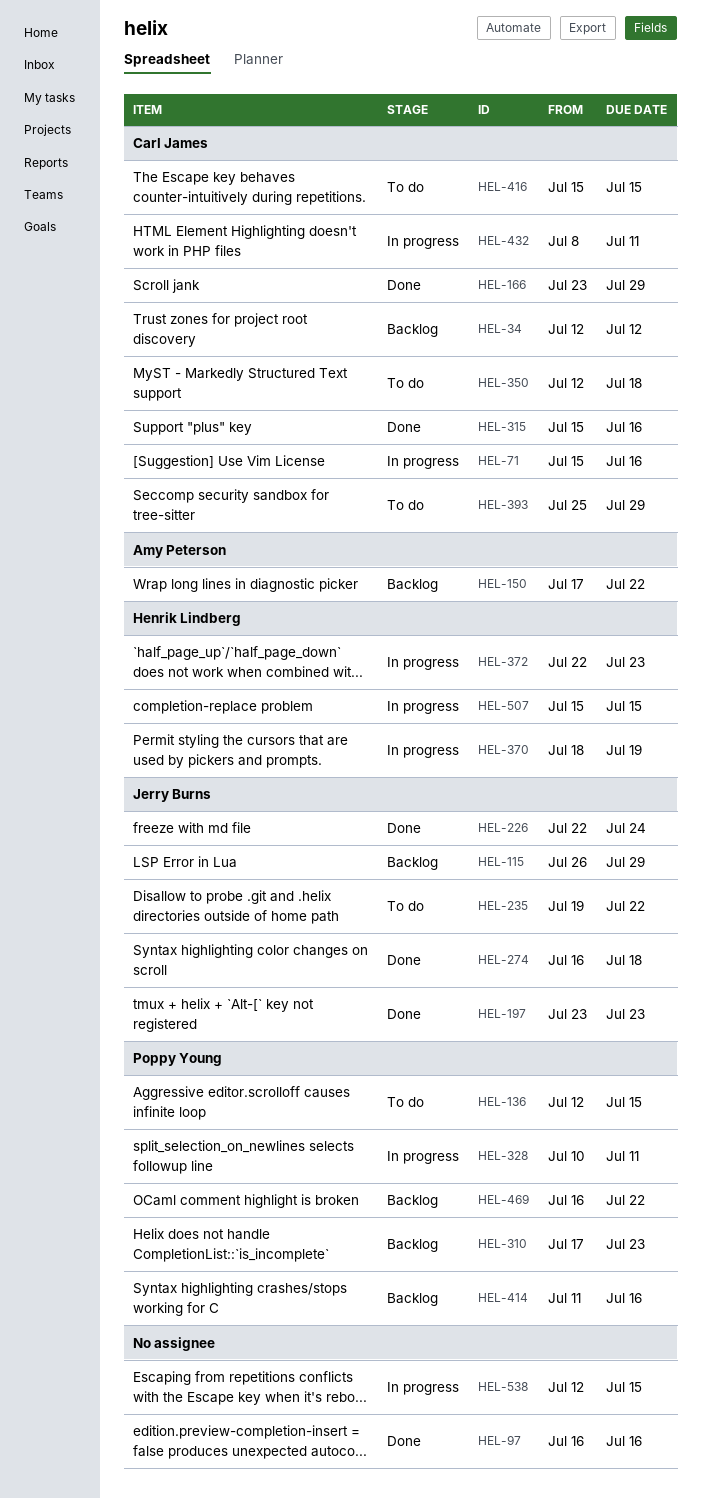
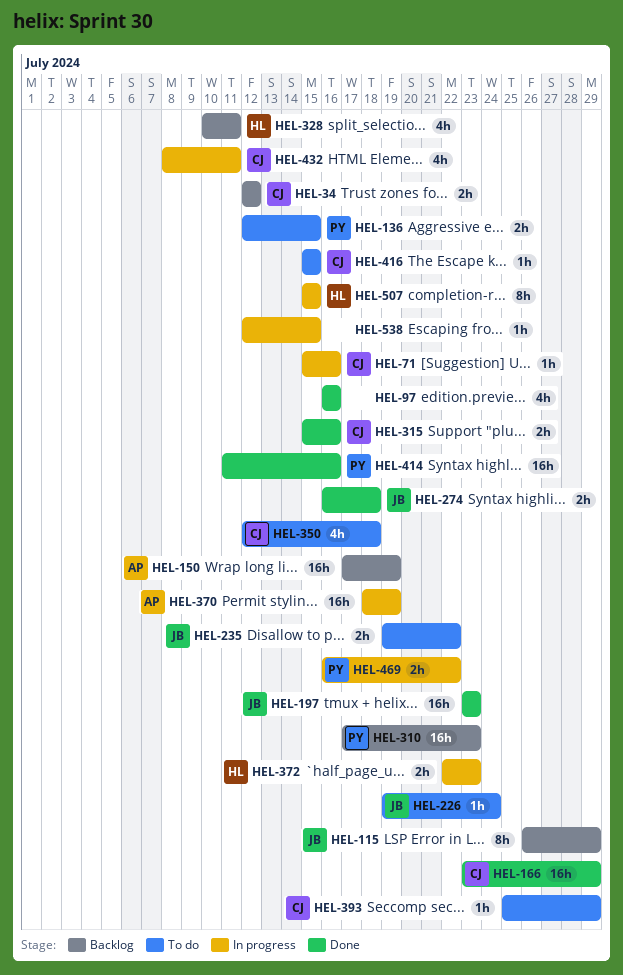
HEL-150, due: Jul 22 -> Jul 19
HEL-226, status: Done -> To do
HEL-226, start: Jul 22 -> Jul 19
HEL-328, status: In progress -> Backlog
HEL-328, owner: Poppy Young -> Henrik Lindberg
HEL-370, owner: Henrik Lindberg -> Amy Peterson
HEL-414, status: Backlog -> Done
HEL-469, status: Backlog -> In progress

